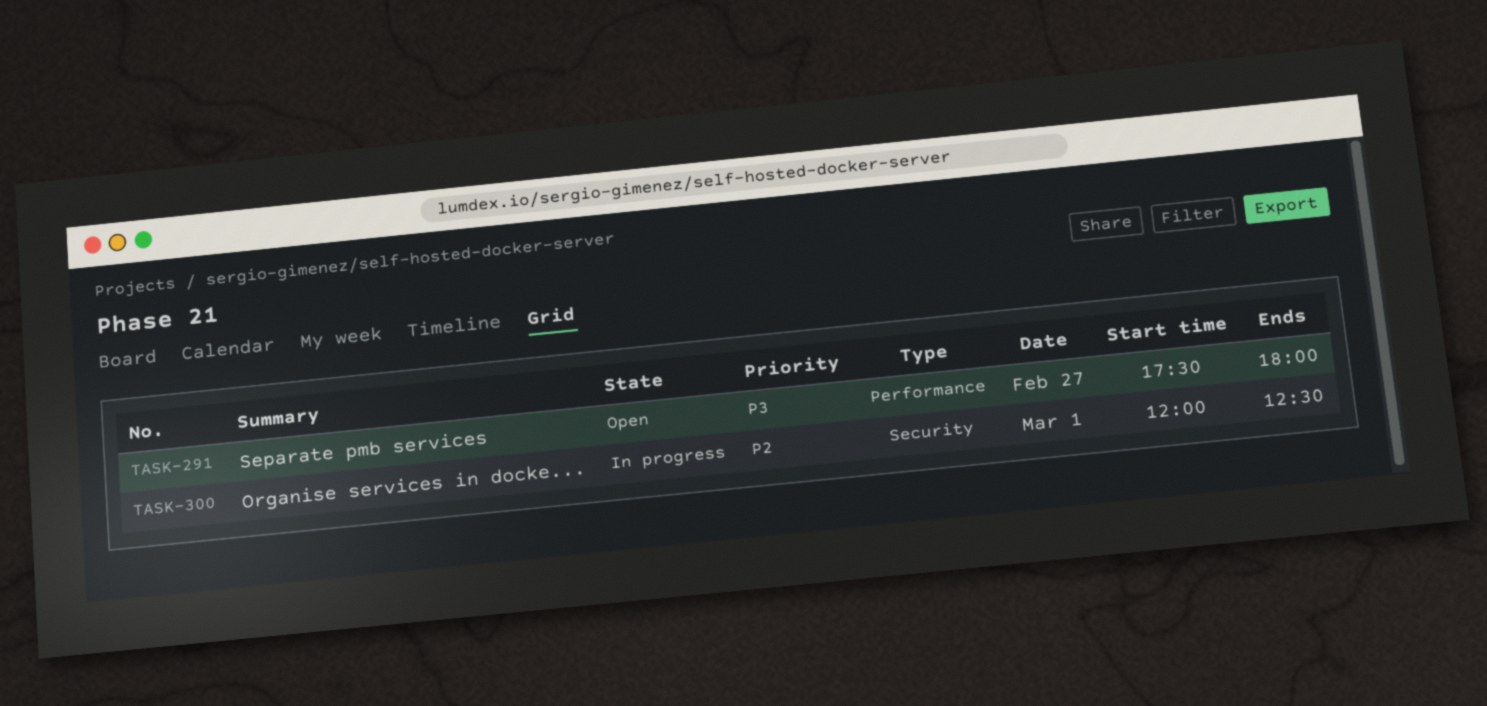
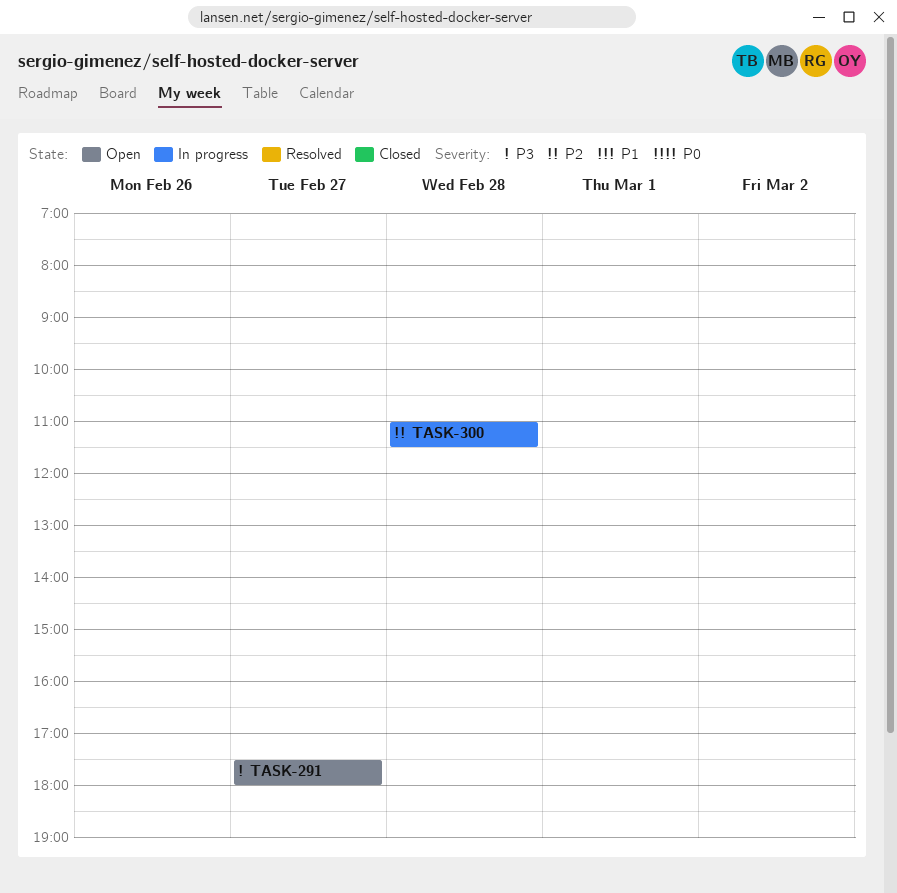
TASK-300, day: Mar 1 -> Feb 28
TASK-300, begins: 12:00 -> 11:00
TASK-300, ends: 12:30 -> 11:30

